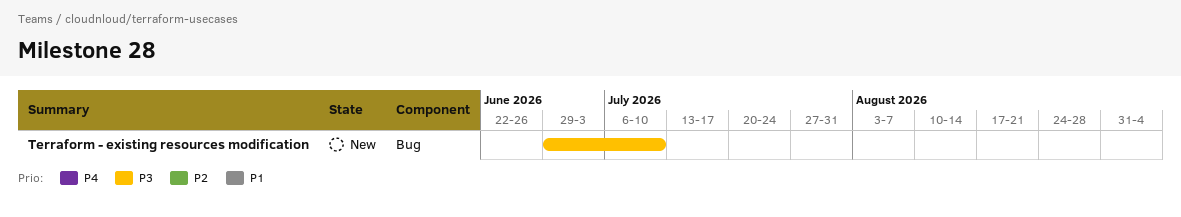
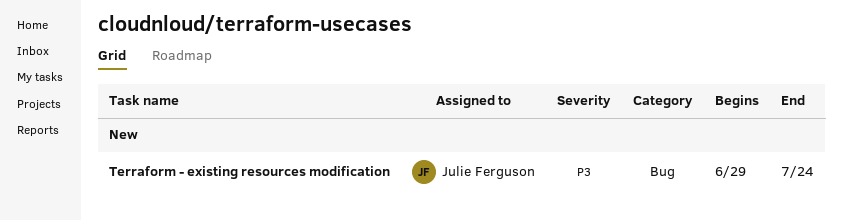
Terraform - existing resources modification, due: Jul 10 -> Jul 24

